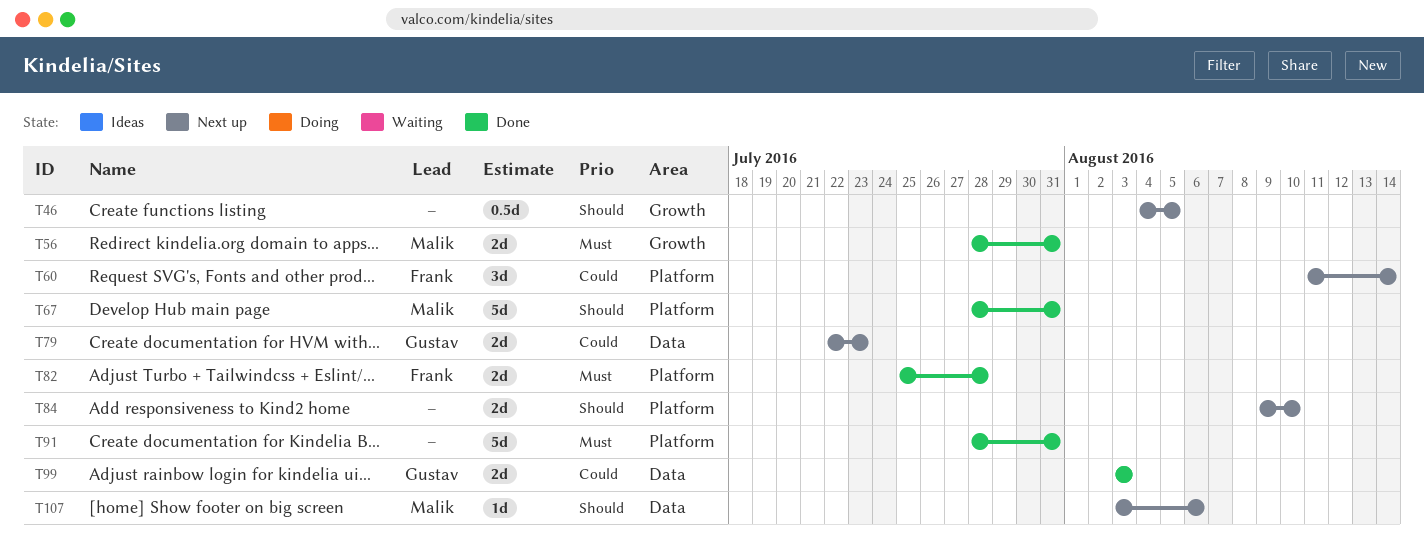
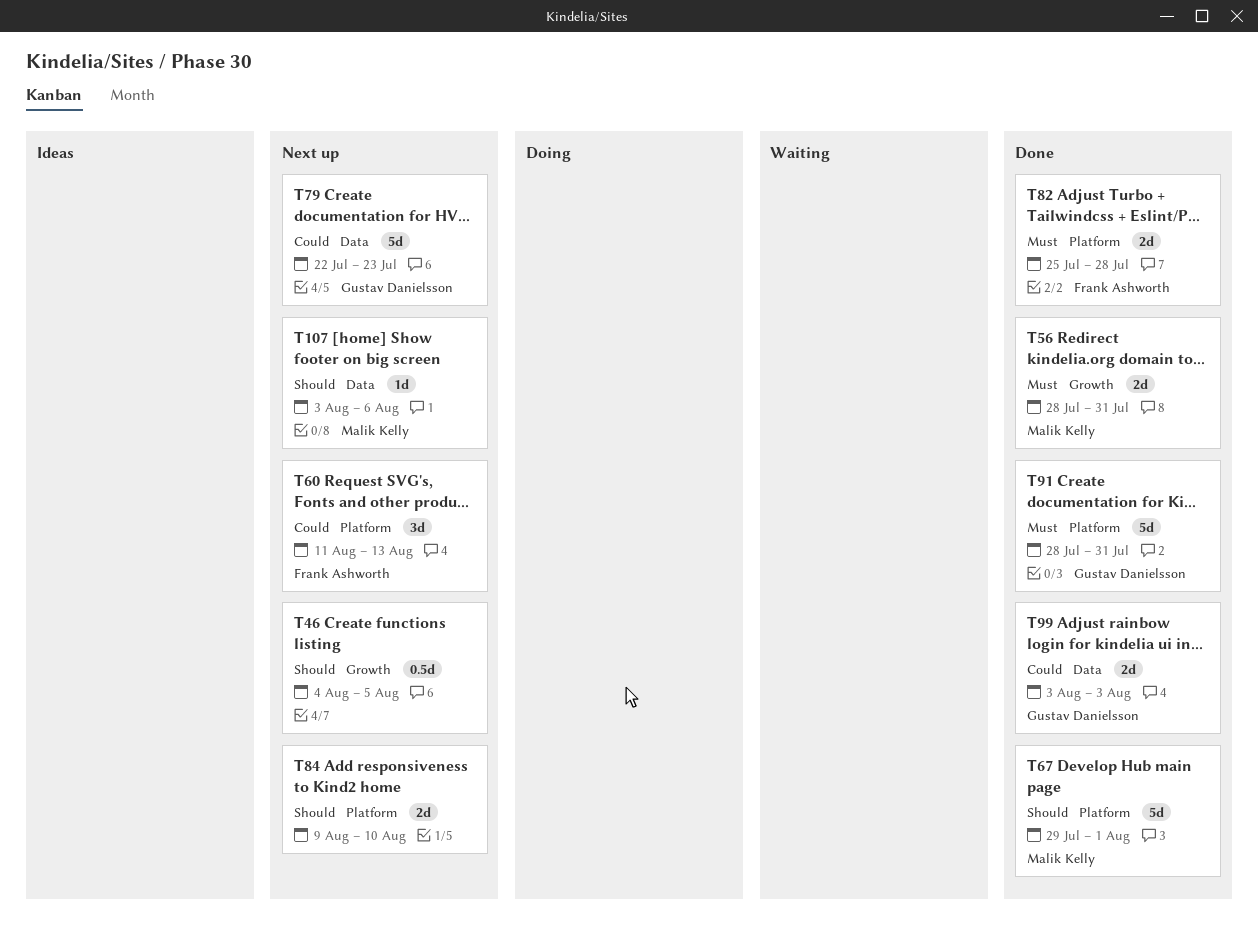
T60, due: Aug 14 -> Aug 13
T67, start: Jul 28 -> Jul 29
T67, due: Jul 31 -> Aug 1
T79, estimate: 2d -> 5d
T91, owner: none -> Gustav Danielsson

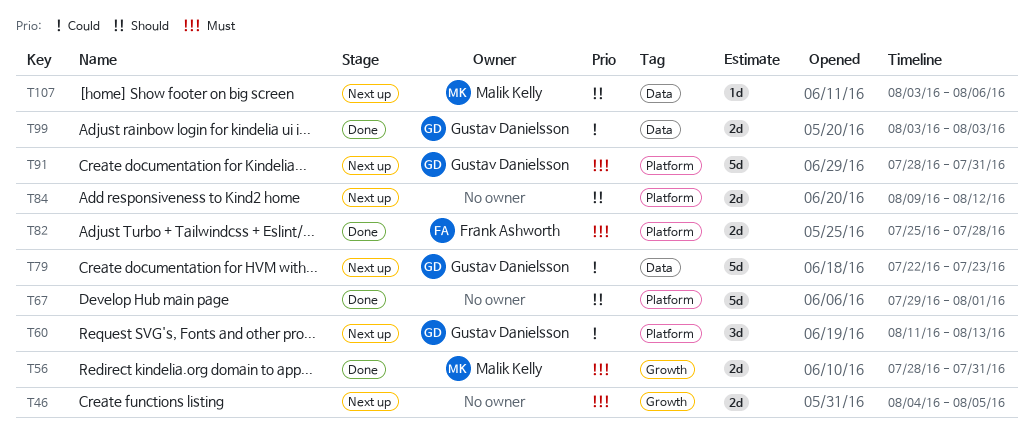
T46, priority: Should -> Must
T46, estimate: 0.5d -> 2d
T60, owner: Frank Ashworth -> Gustav Danielsson
T67, owner: Malik Kelly -> none
T84, due: Aug 10 -> Aug 12
T91, status: Done -> Next up

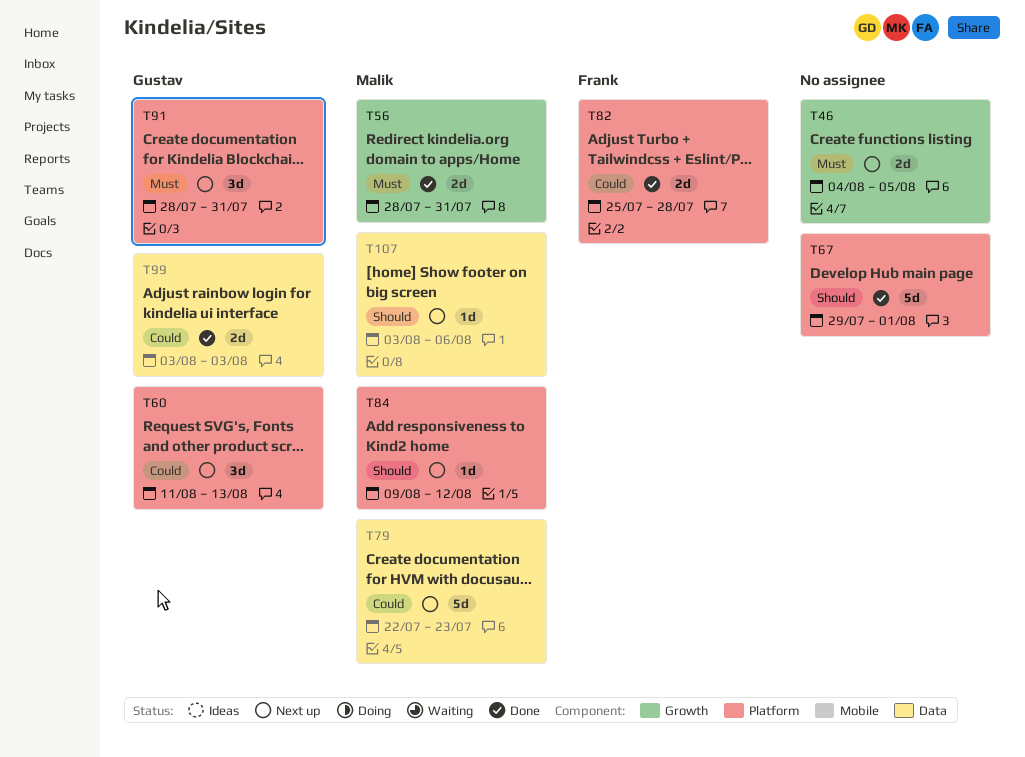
T79, owner: Gustav Danielsson -> Malik Kelly
T82, priority: Must -> Could
T84, owner: none -> Malik Kelly
T84, estimate: 2d -> 1d
T91, estimate: 5d -> 3d

